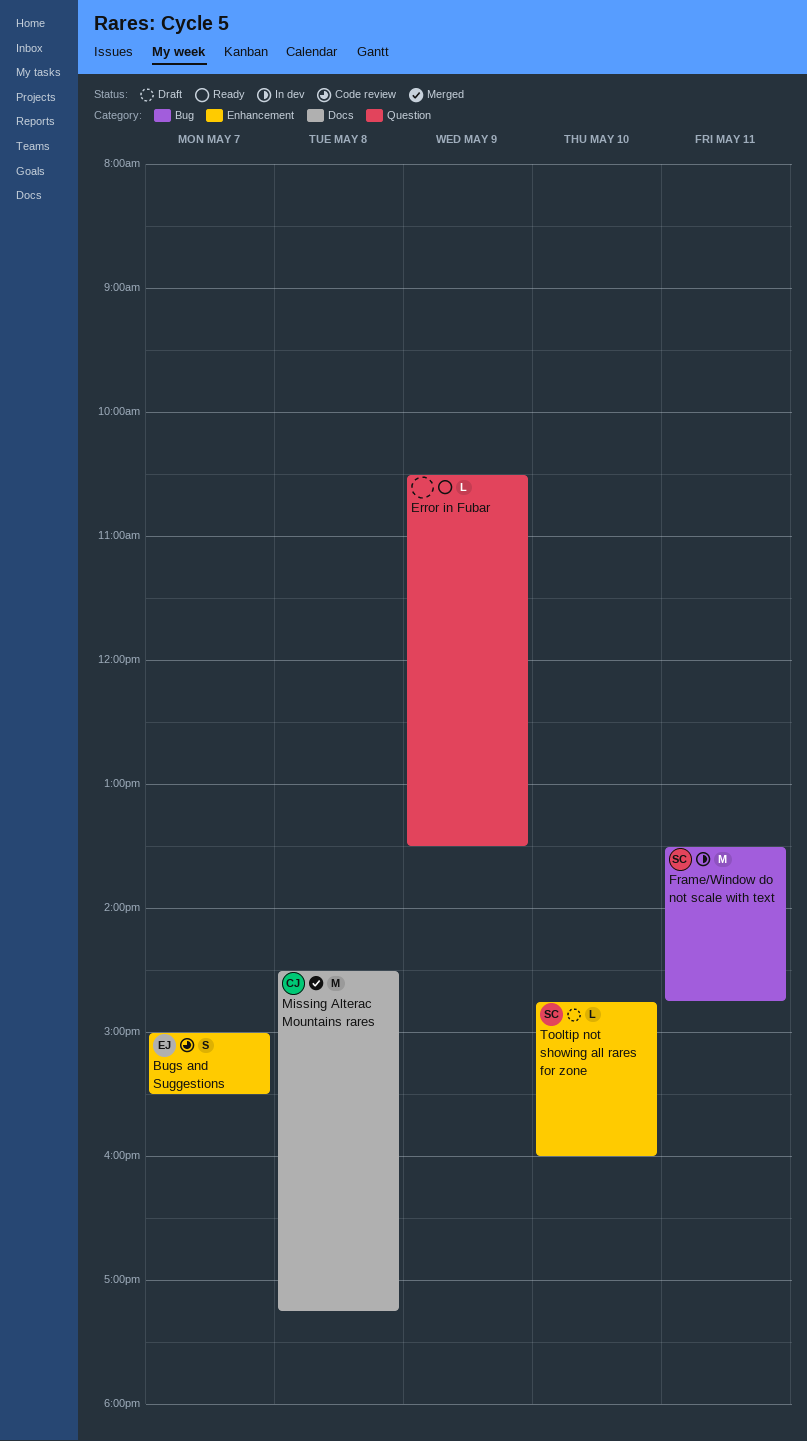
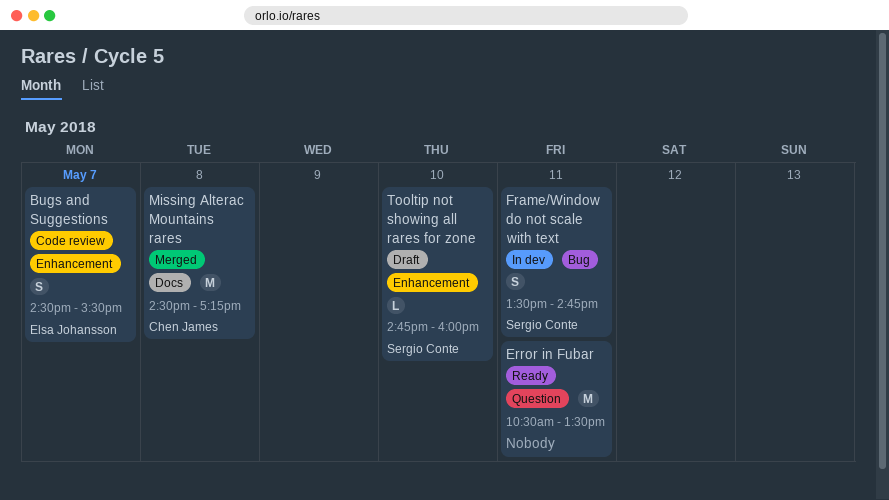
Bugs and Suggestions, begins: 15:00 -> 14:30
Error in Fubar, estimate: L -> M
Error in Fubar, day: May 9 -> May 11
Frame/Window do not scale with text, estimate: M -> S

